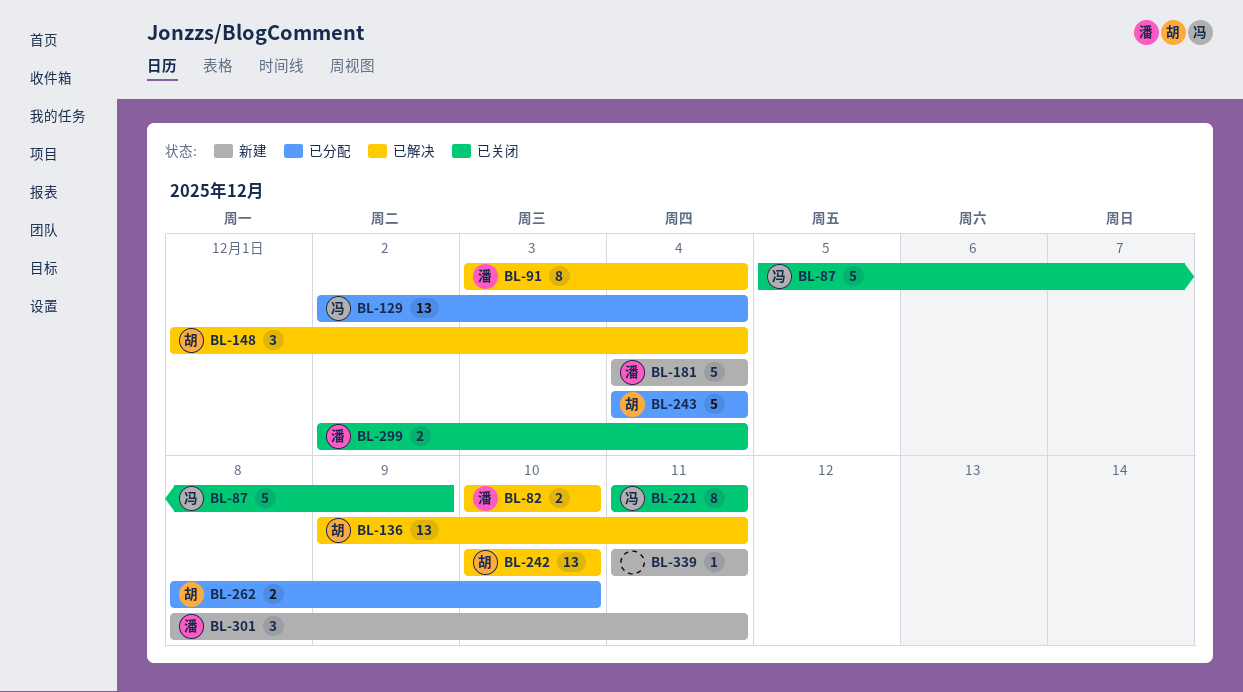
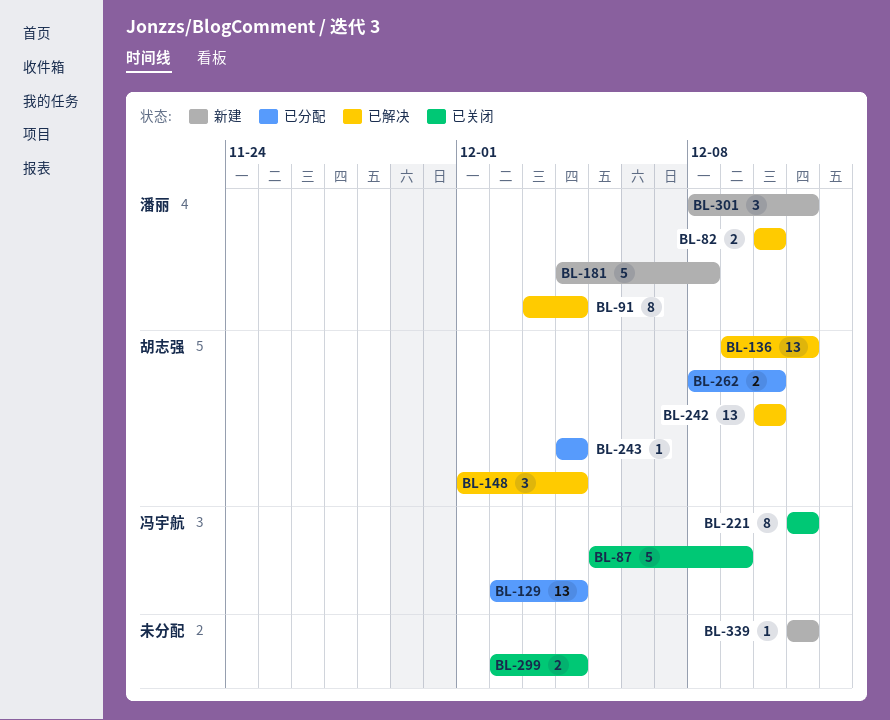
BL-181, due: Dec 4 -> Dec 8
BL-243, estimate: 5 -> 1
BL-299, owner: 潘丽 -> none

